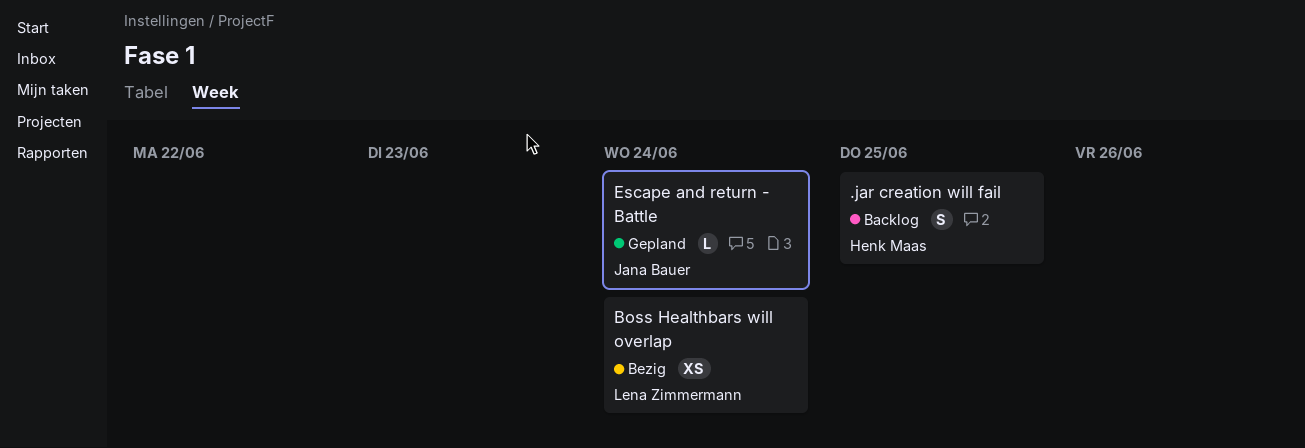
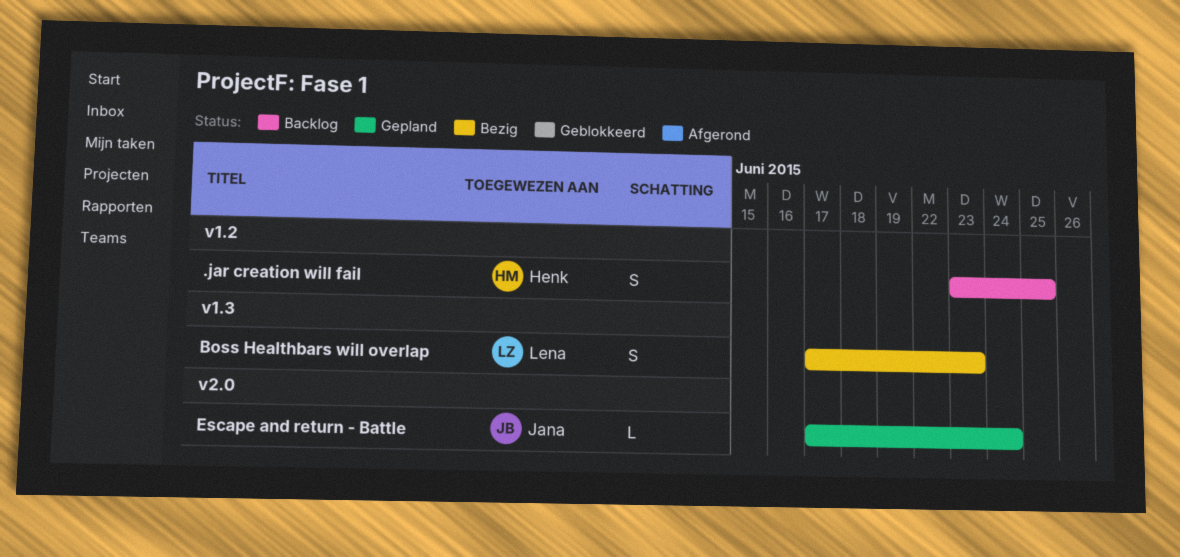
Boss Healthbars will overlap, estimate: XS -> S
Boss Healthbars will overlap, due: Jun 24 -> Jun 23

